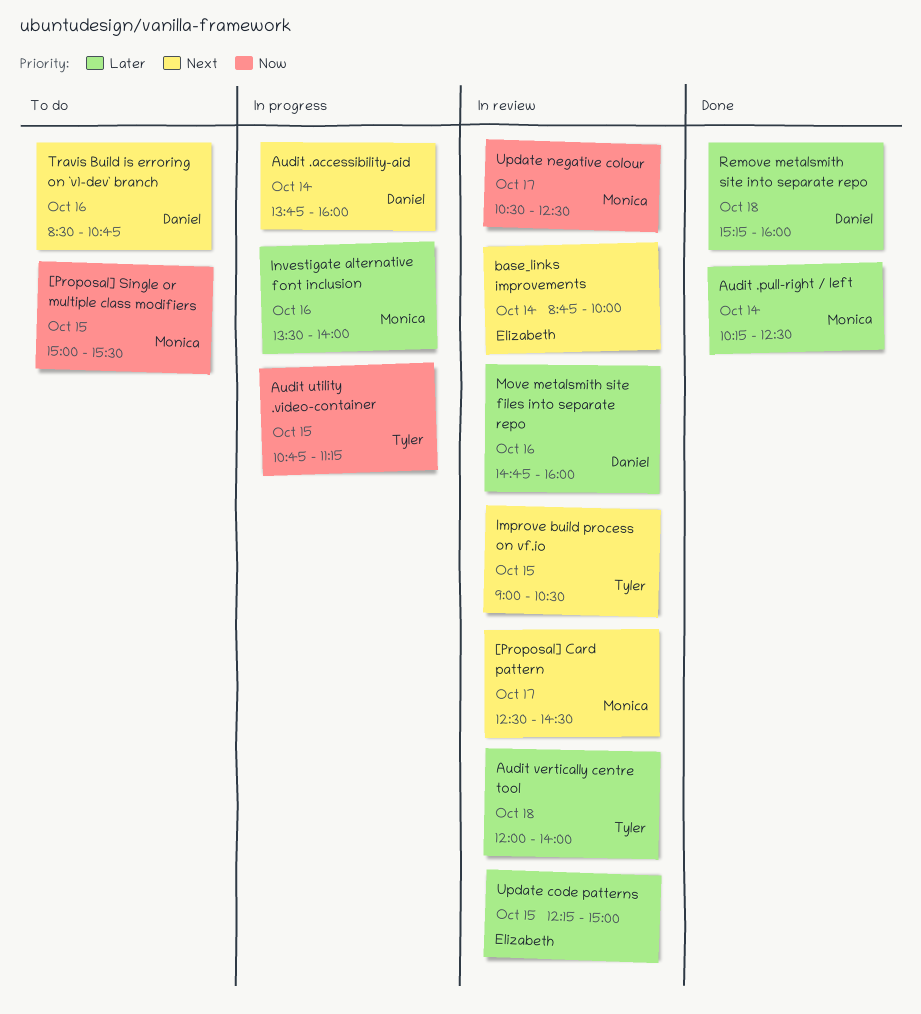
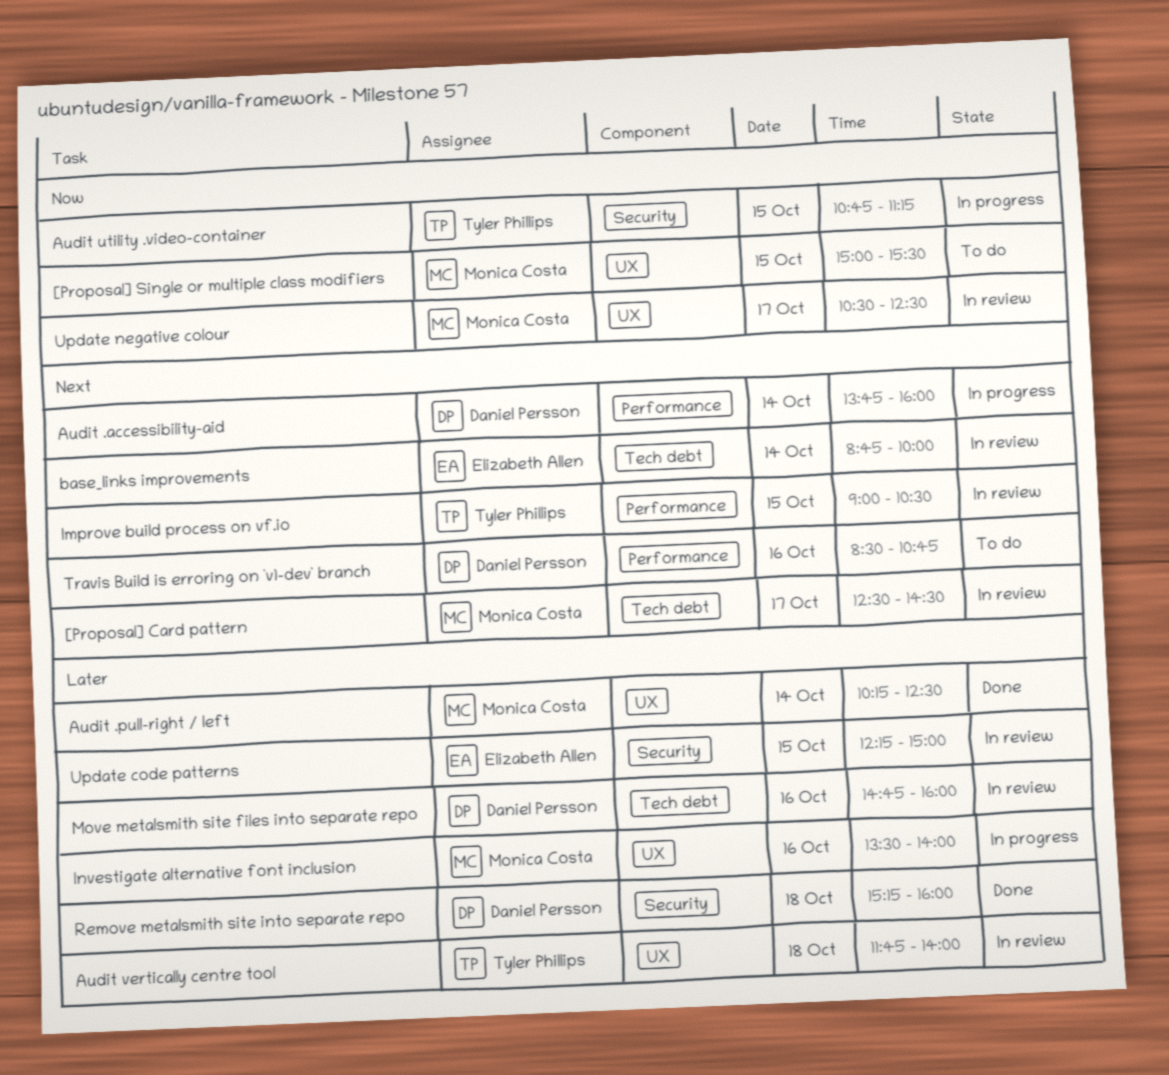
Audit vertically centre tool, begins: 12:00 -> 11:45

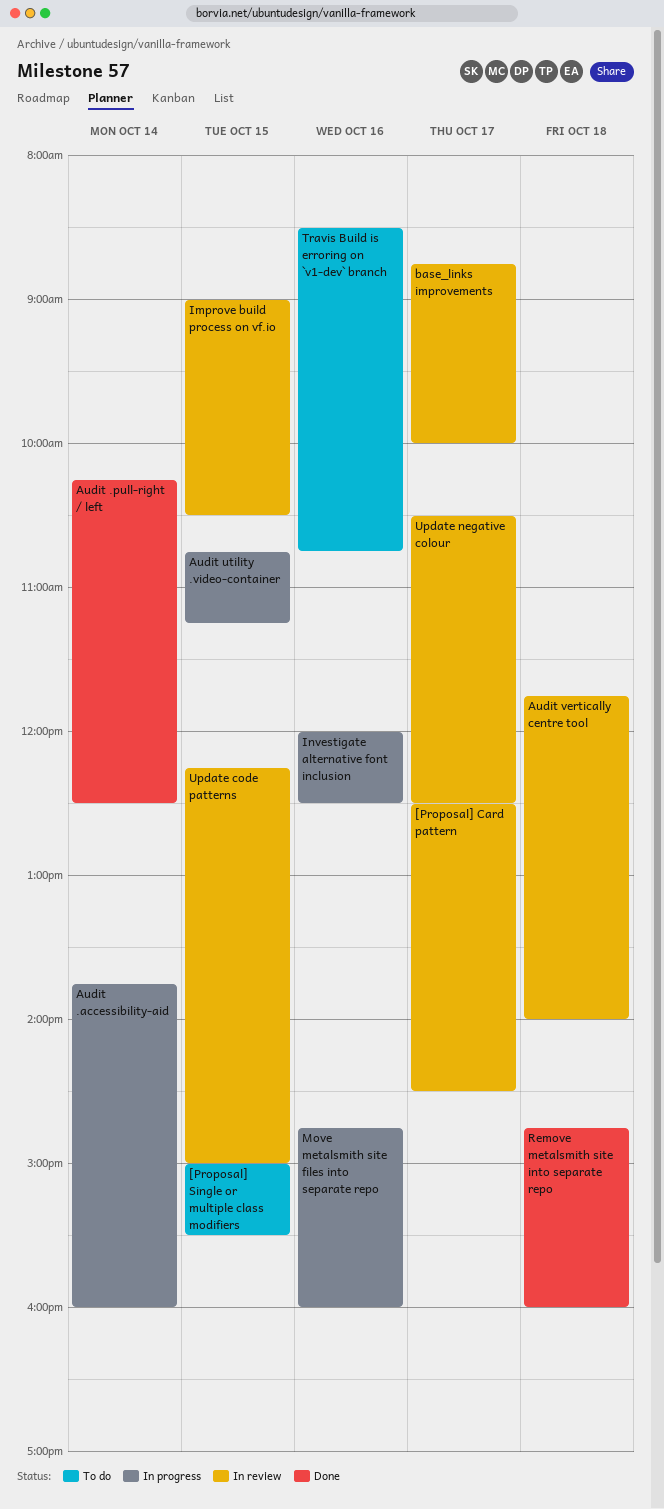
base_links improvements, day: Oct 14 -> Oct 17
Investigate alternative font inclusion, begins: 13:30 -> 12:00
Investigate alternative font inclusion, ends: 14:00 -> 12:30
Move metalsmith site files into separate repo, status: In review -> In progress
Remove metalsmith site into separate repo, begins: 15:15 -> 14:45

